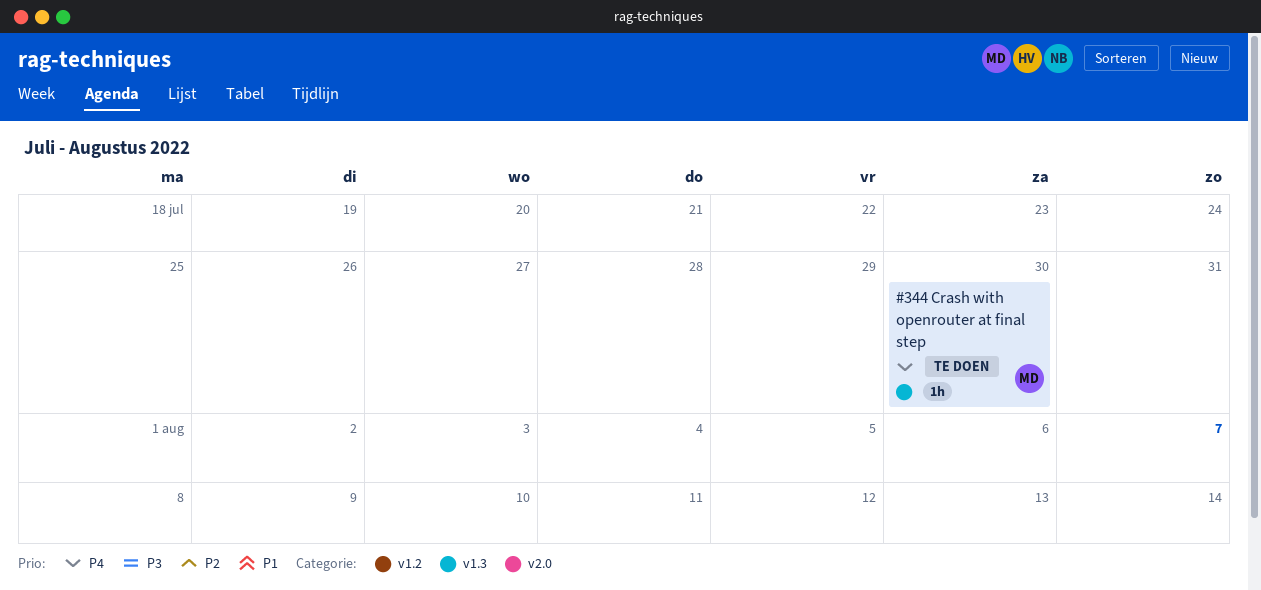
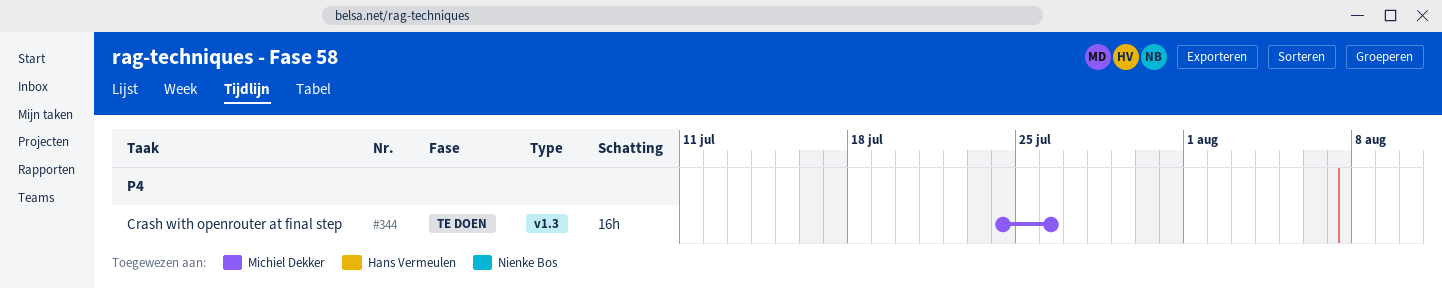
#344, estimate: 1h -> 16h
#344, due: Jul 30 -> Jul 26

